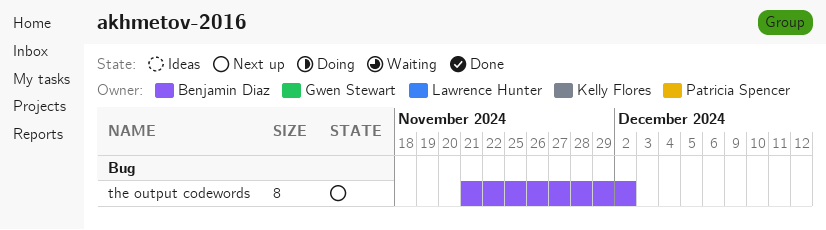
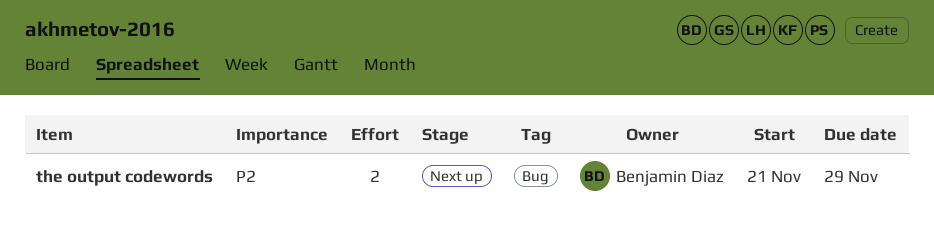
the output codewords, estimate: 8 -> 2
the output codewords, due: Dec 2 -> Nov 29

